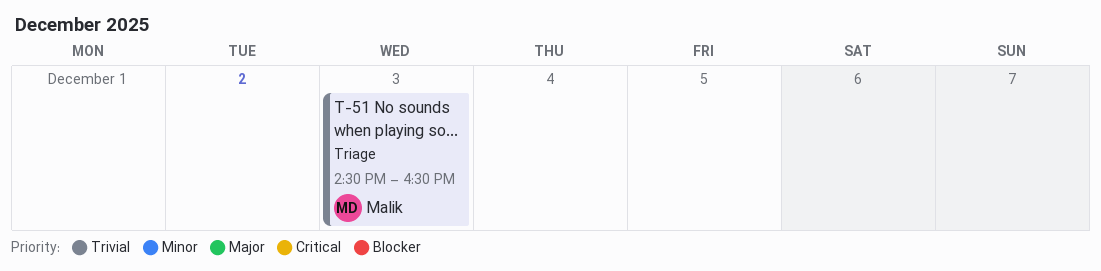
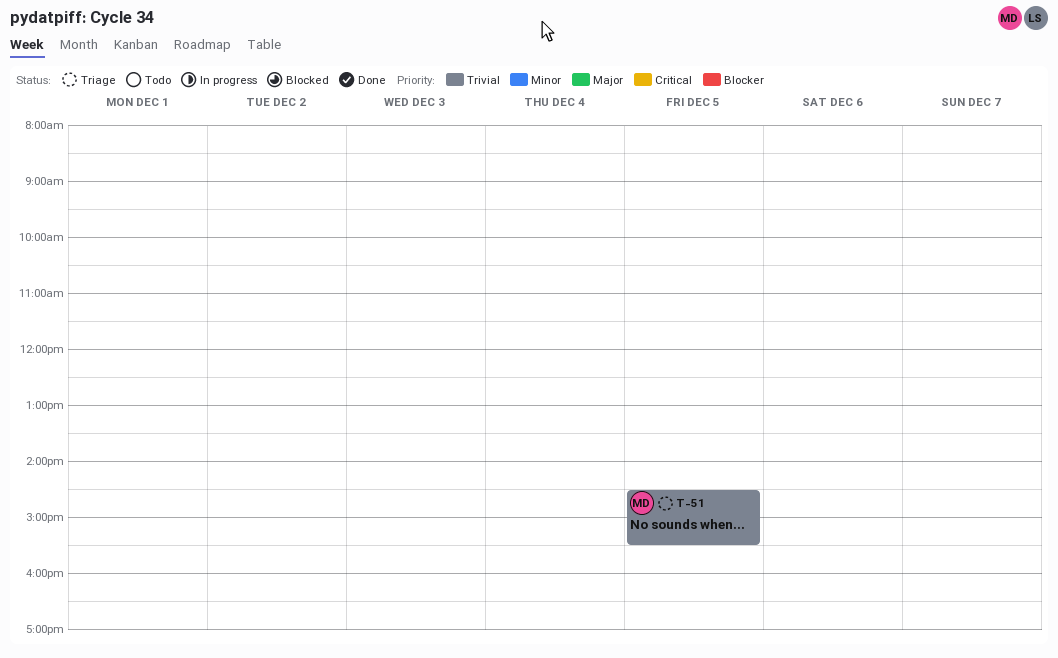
T-51, day: Dec 3 -> Dec 5
T-51, ends: 16:30 -> 15:30

